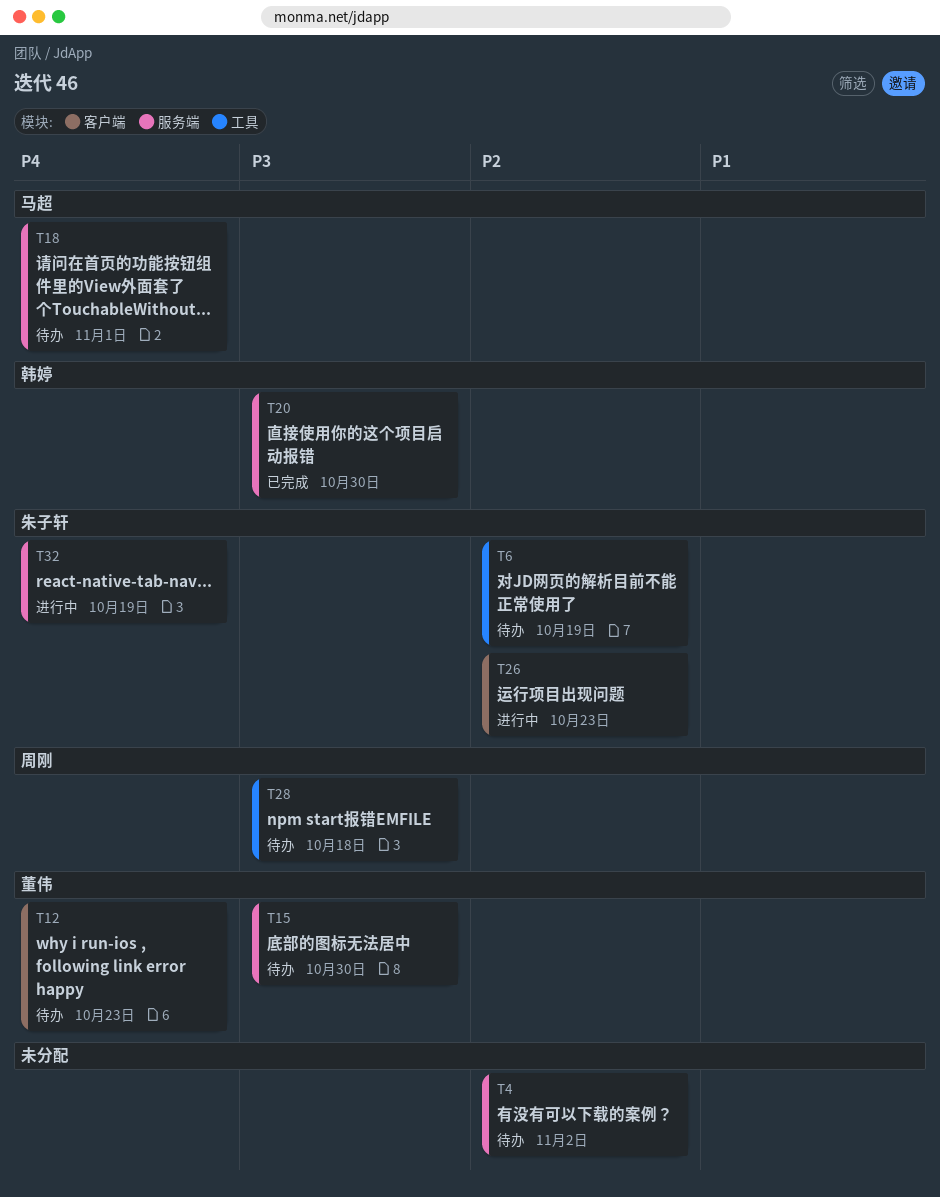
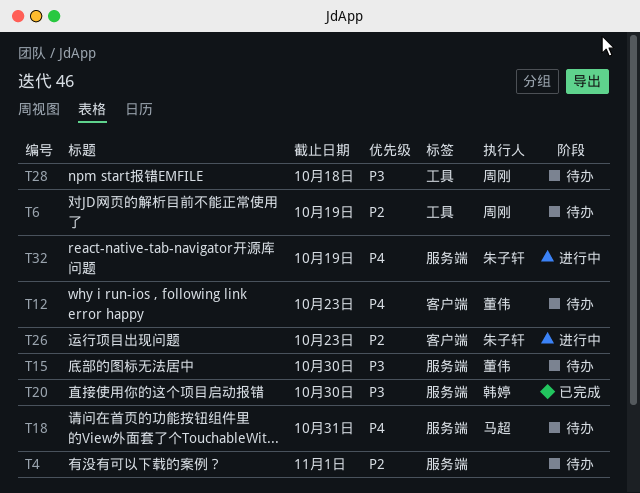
T4, due: Nov 2 -> Nov 1
T6, owner: 朱子轩 -> 周刚
T18, due: Nov 1 -> Oct 31

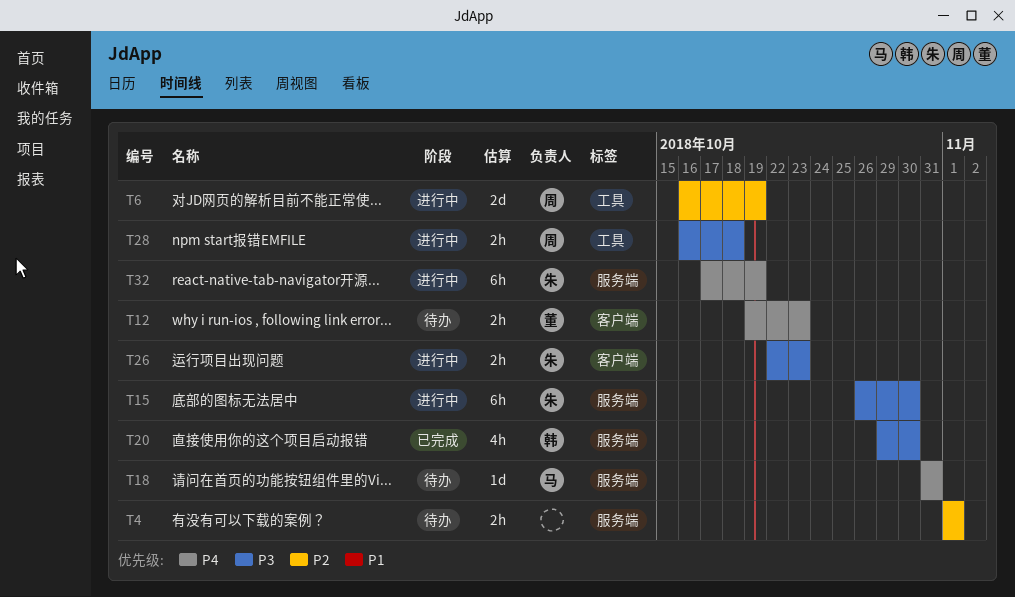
T6, status: 待办 -> 进行中
T15, status: 待办 -> 进行中
T15, owner: 董伟 -> 朱子轩
T26, priority: P2 -> P3
T28, status: 待办 -> 进行中

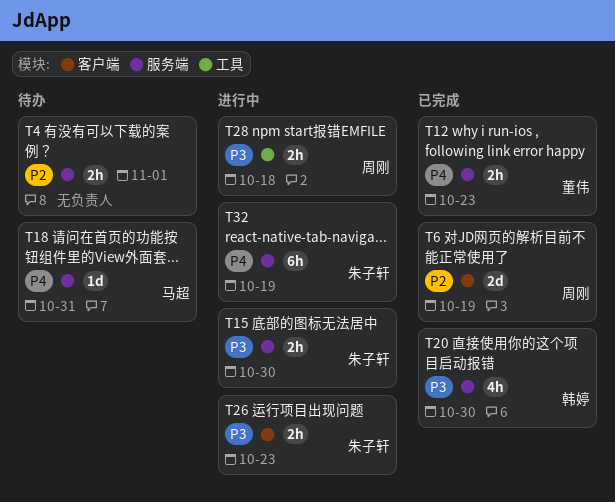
T6, status: 进行中 -> 已完成
T6, label: 工具 -> 客户端
T12, status: 待办 -> 已完成
T12, label: 客户端 -> 服务端
T15, estimate: 6h -> 2h

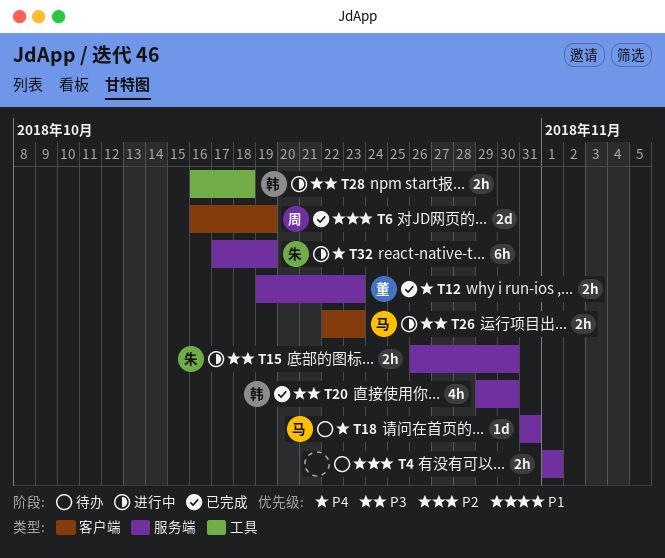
T26, owner: 朱子轩 -> 马超
T28, owner: 周刚 -> 韩婷

